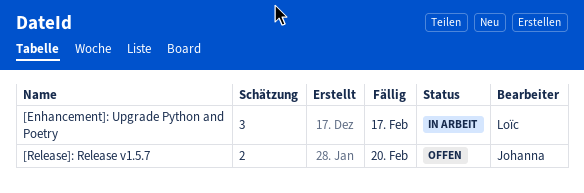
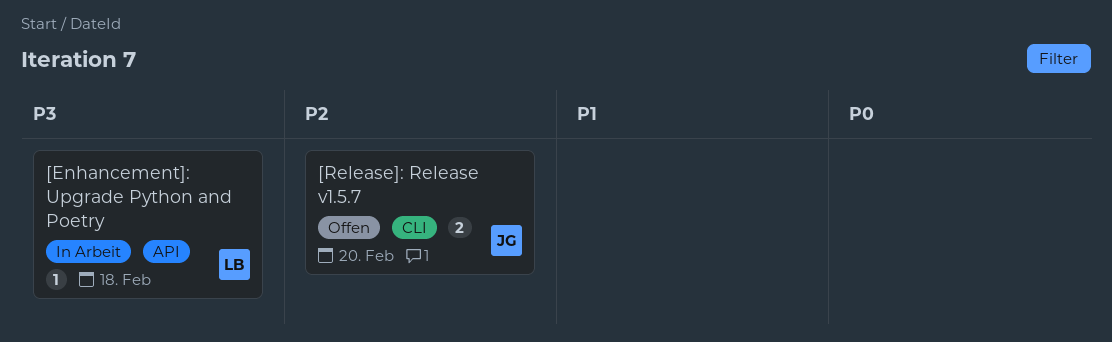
[Enhancement]: Upgrade Python and Poetry, estimate: 3 -> 1
[Enhancement]: Upgrade Python and Poetry, due: Feb 17 -> Feb 18

